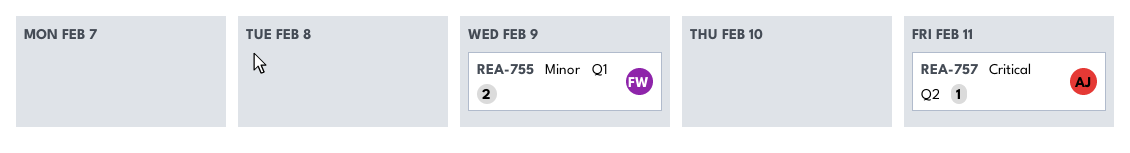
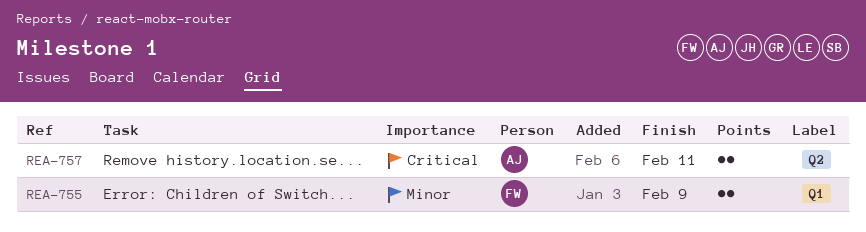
REA-757, estimate: 1 -> 2

